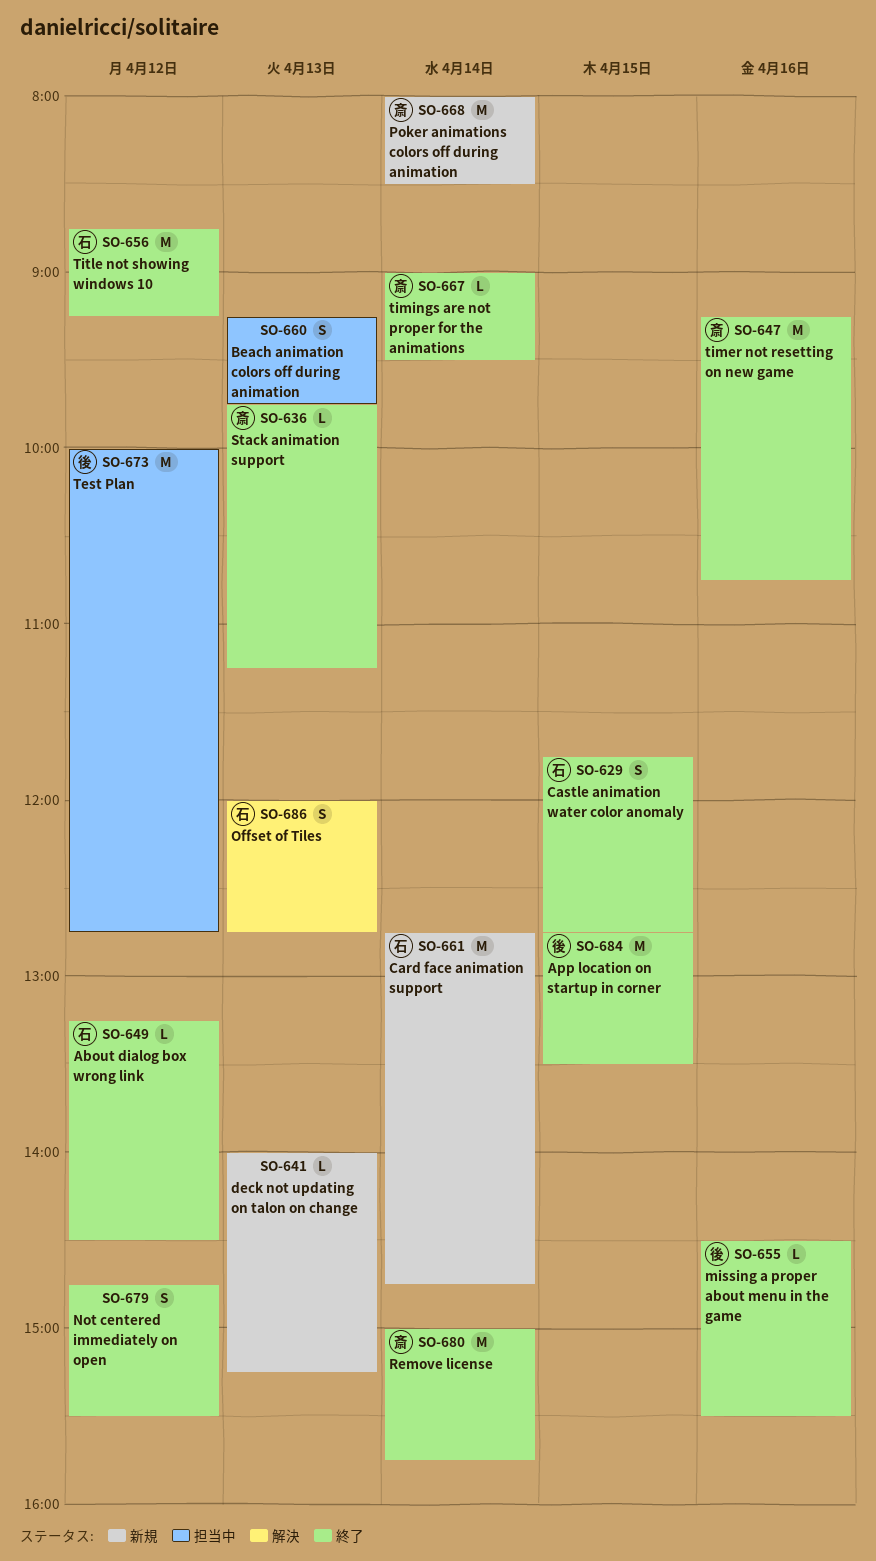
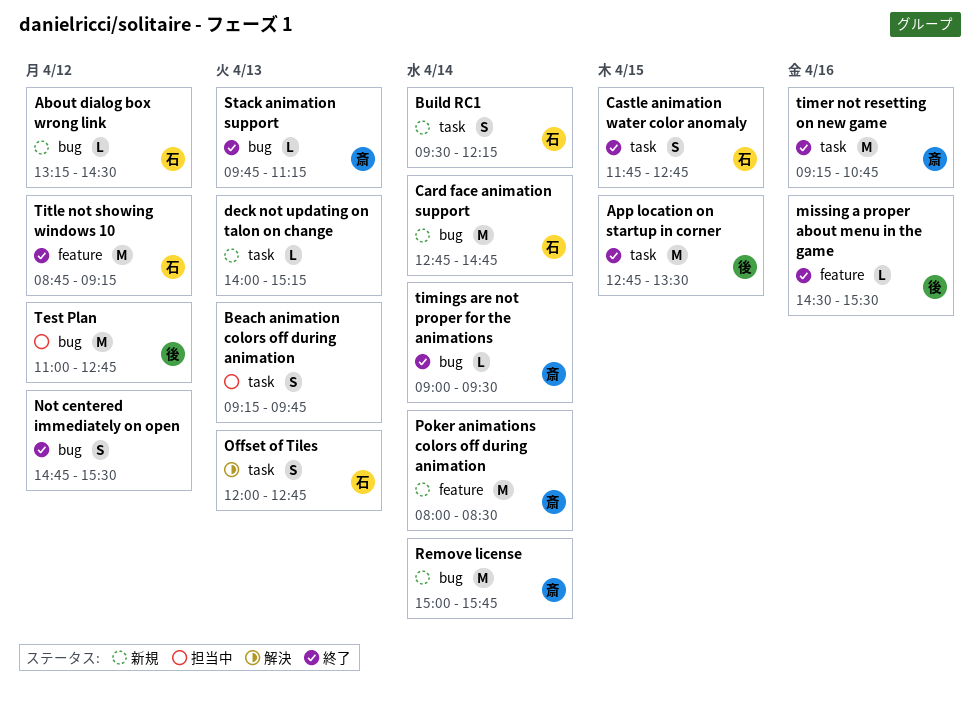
About dialog box wrong link, status: 終了 -> 新規
Build RC1: none -> present
Remove license, status: 終了 -> 新規
Test Plan, begins: 10:00 -> 11:00

